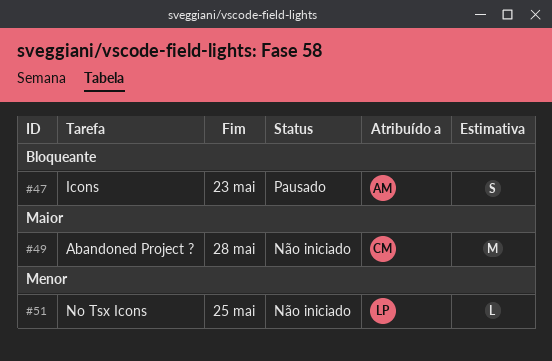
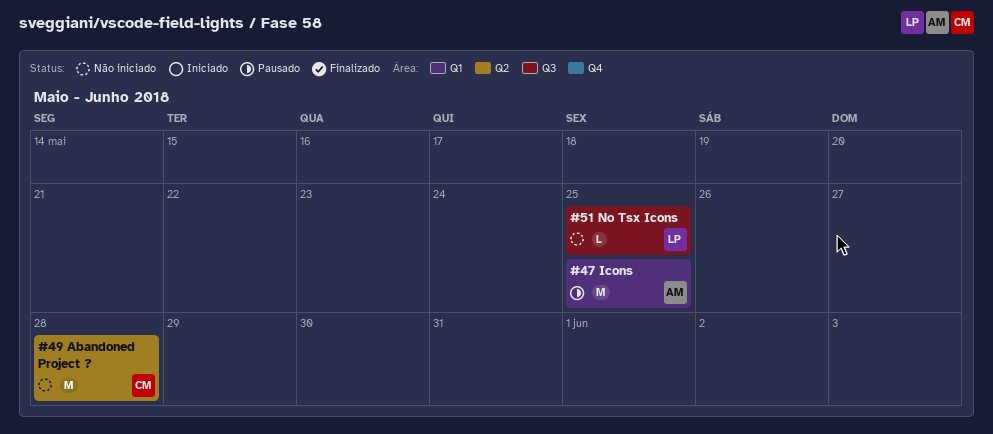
#47, estimate: S -> M
#47, due: May 23 -> May 25

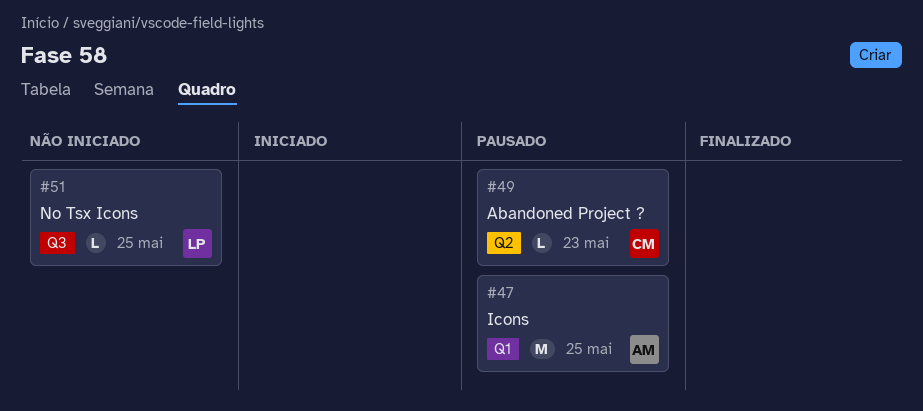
#49, status: Não iniciado -> Pausado
#49, estimate: M -> L
#49, due: May 28 -> May 23

